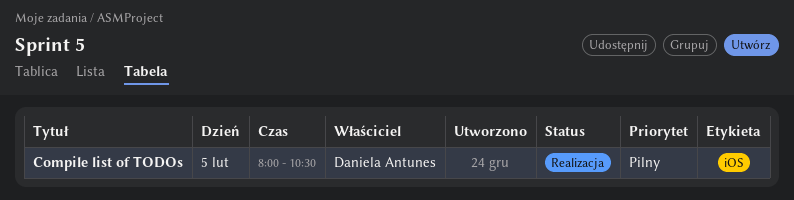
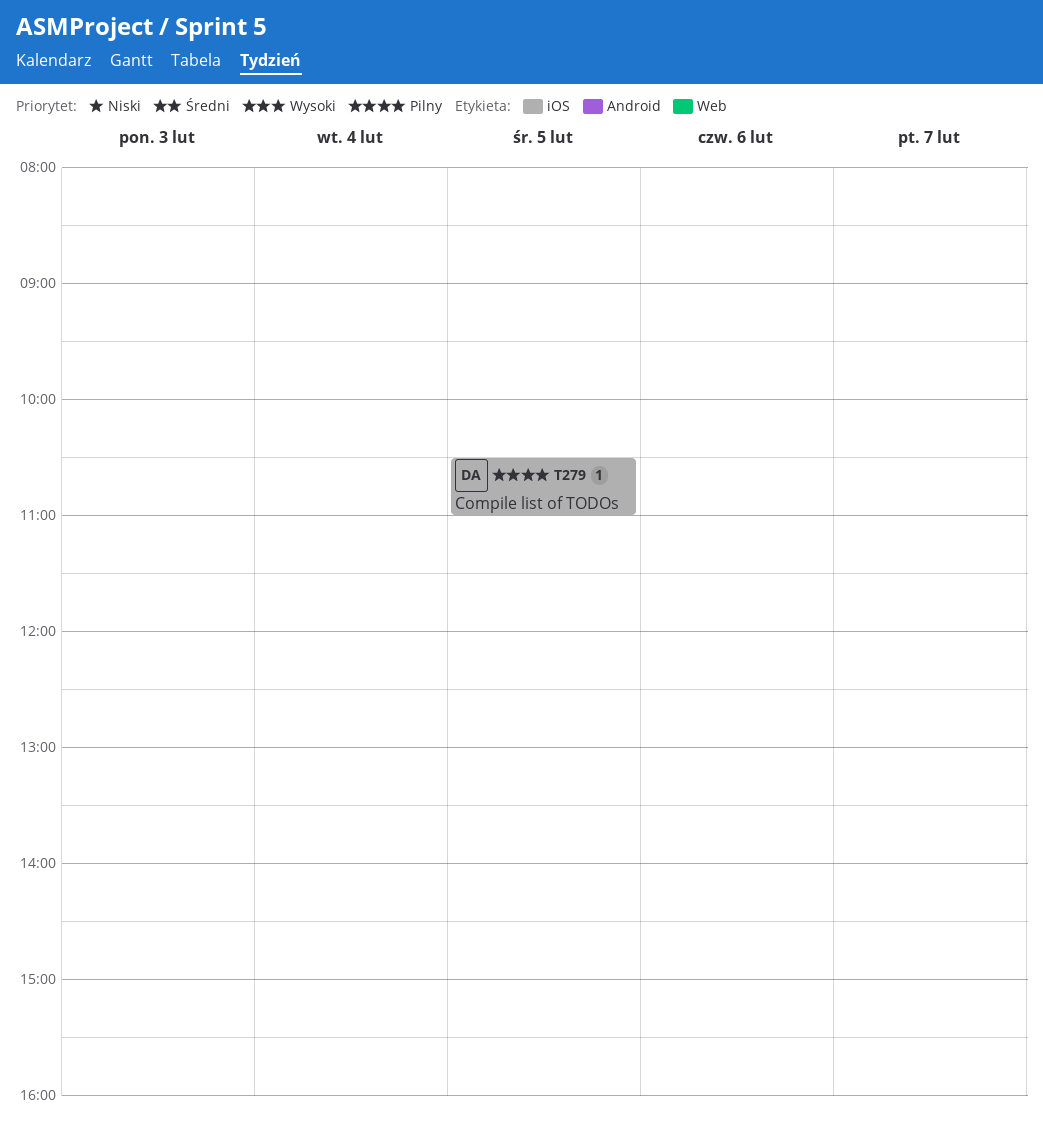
Compile list of TODOs, begins: 08:00 -> 10:30
Compile list of TODOs, ends: 10:30 -> 11:00

